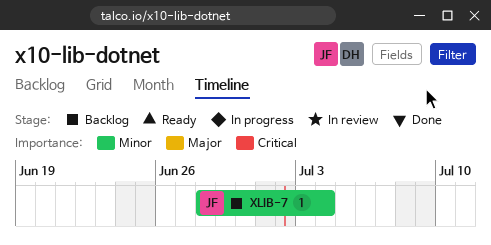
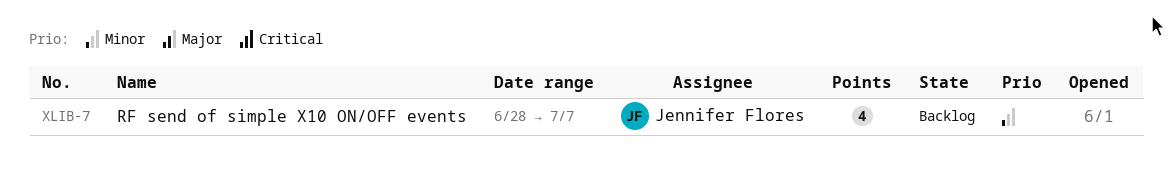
XLIB-7, estimate: 1 -> 4
XLIB-7, due: Jul 4 -> Jul 7

